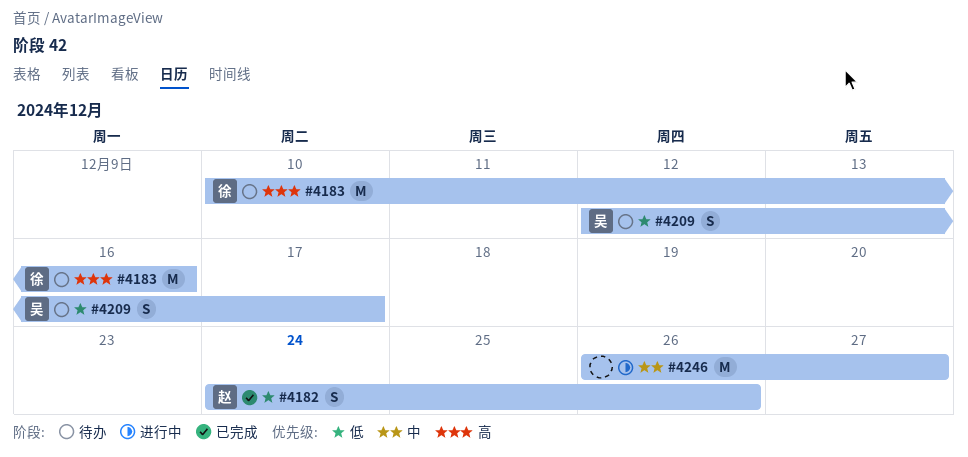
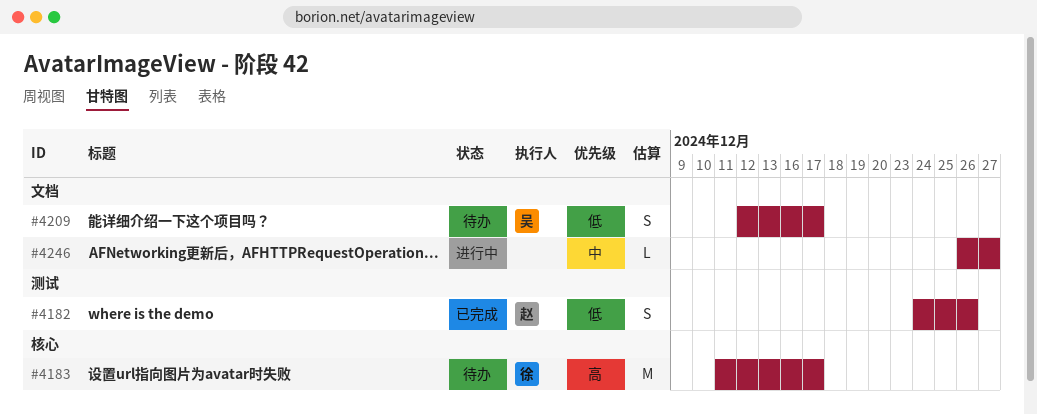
#4183, start: Dec 10 -> Dec 11
#4183, due: Dec 16 -> Dec 17
#4246, estimate: M -> L

